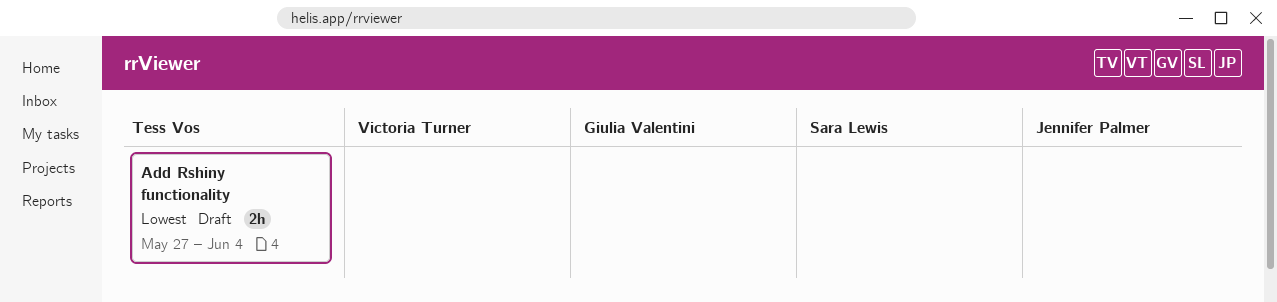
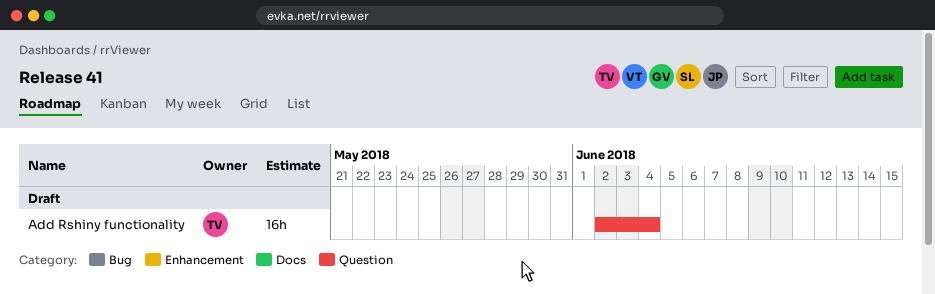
Add Rshiny functionality, estimate: 2h -> 16h
Add Rshiny functionality, start: May 27 -> Jun 2

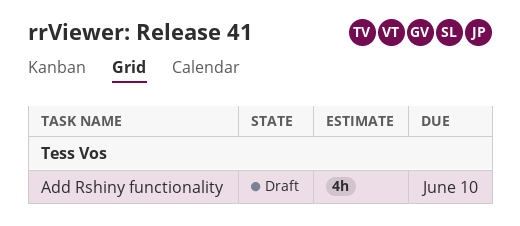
Add Rshiny functionality, estimate: 16h -> 4h
Add Rshiny functionality, due: Jun 4 -> Jun 10

